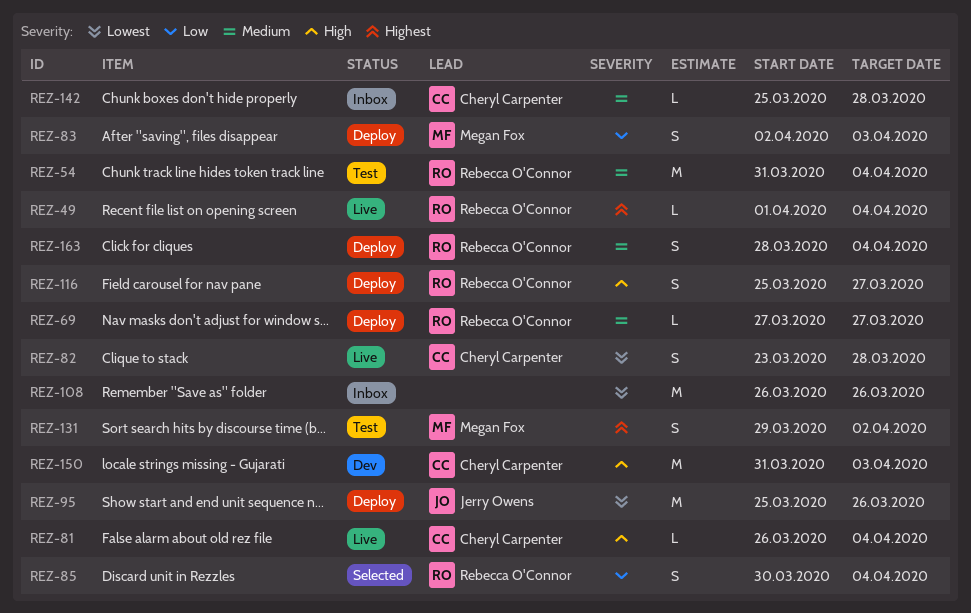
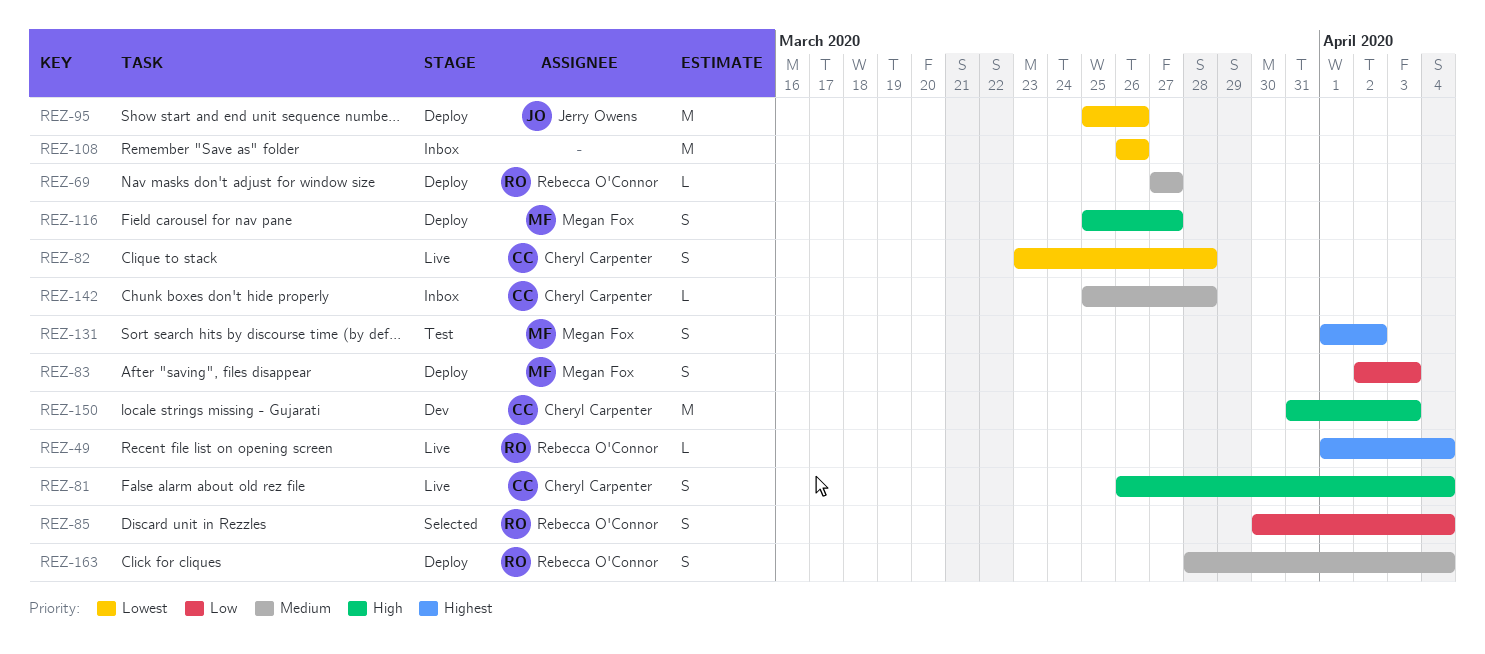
REZ-54: present -> none
REZ-81, estimate: L -> S
REZ-116, owner: Rebecca O'Connor -> Megan Fox
REZ-131, start: Mar 29 -> Apr 1

